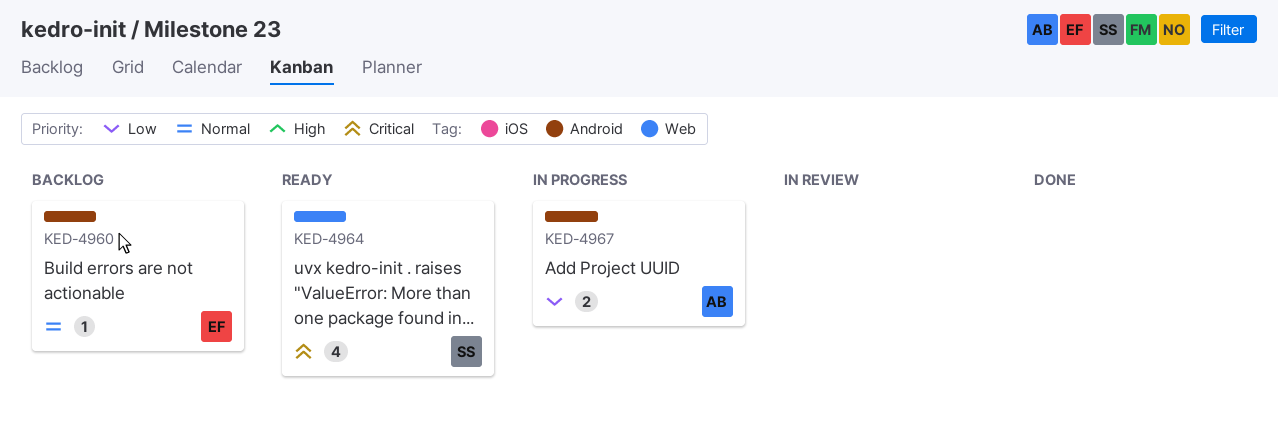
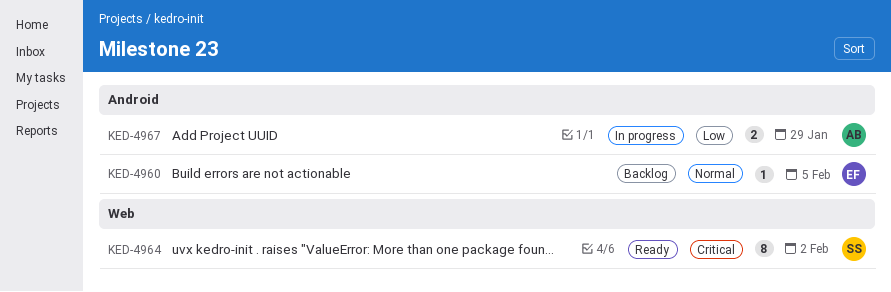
KED-4964, estimate: 4 -> 8

